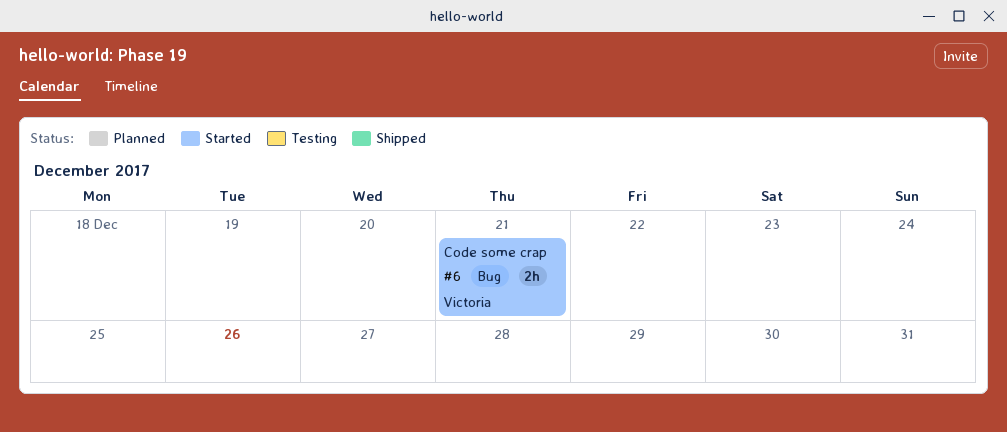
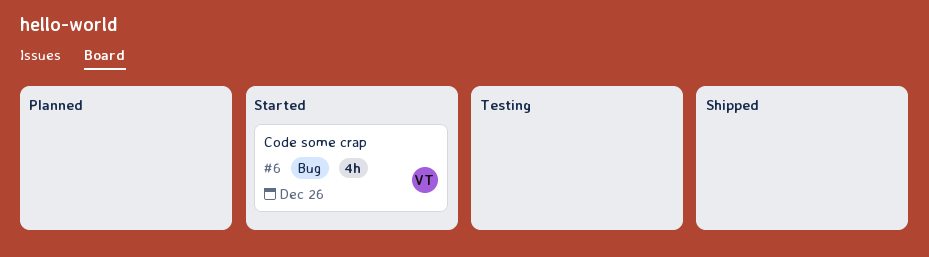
#6, estimate: 2h -> 4h
#6, due: Dec 21 -> Dec 26

